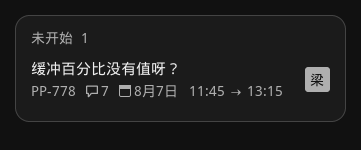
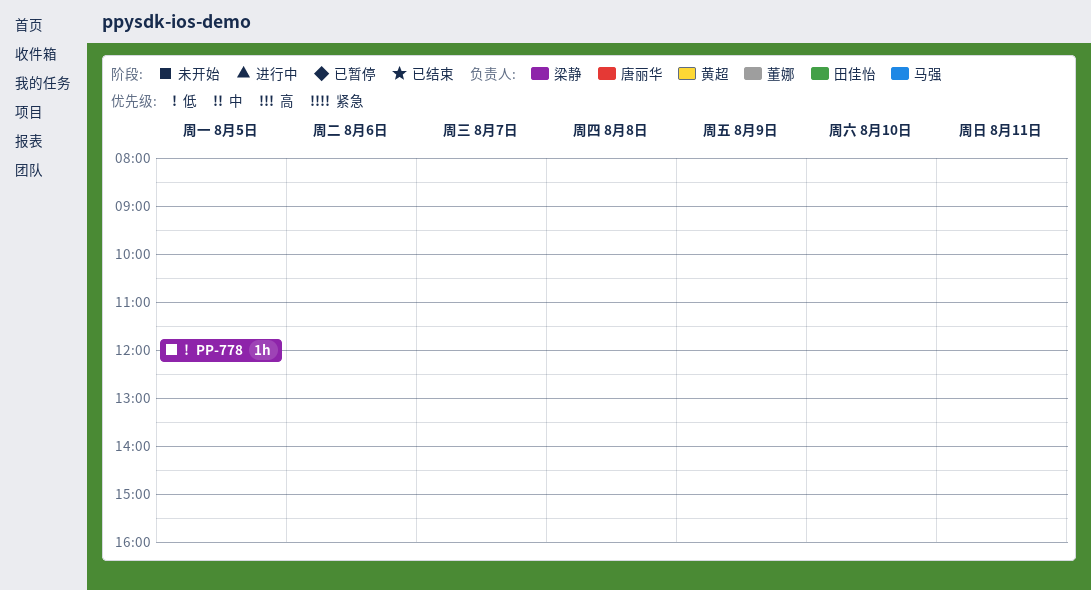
PP-778, day: Aug 7 -> Aug 5
PP-778, ends: 13:15 -> 12:15

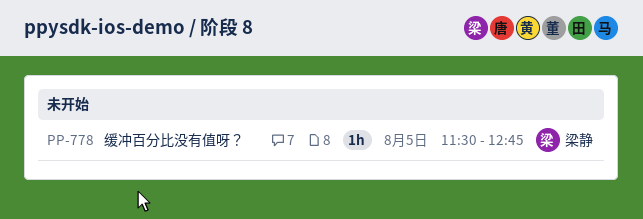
PP-778, begins: 11:45 -> 11:30
PP-778, ends: 12:15 -> 12:45

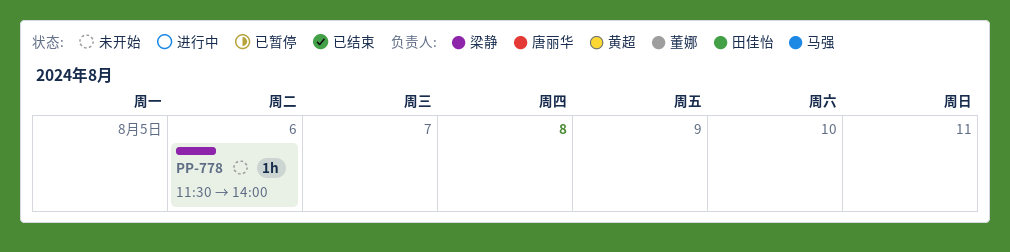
PP-778, day: Aug 5 -> Aug 6
PP-778, ends: 12:45 -> 14:00

